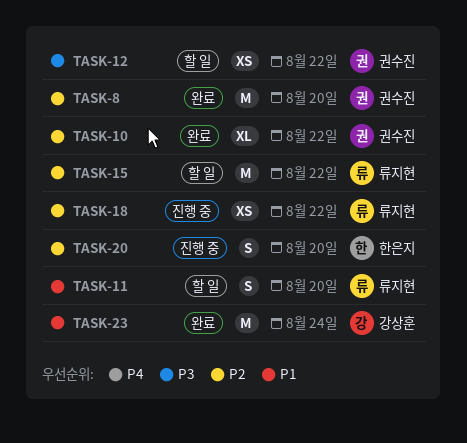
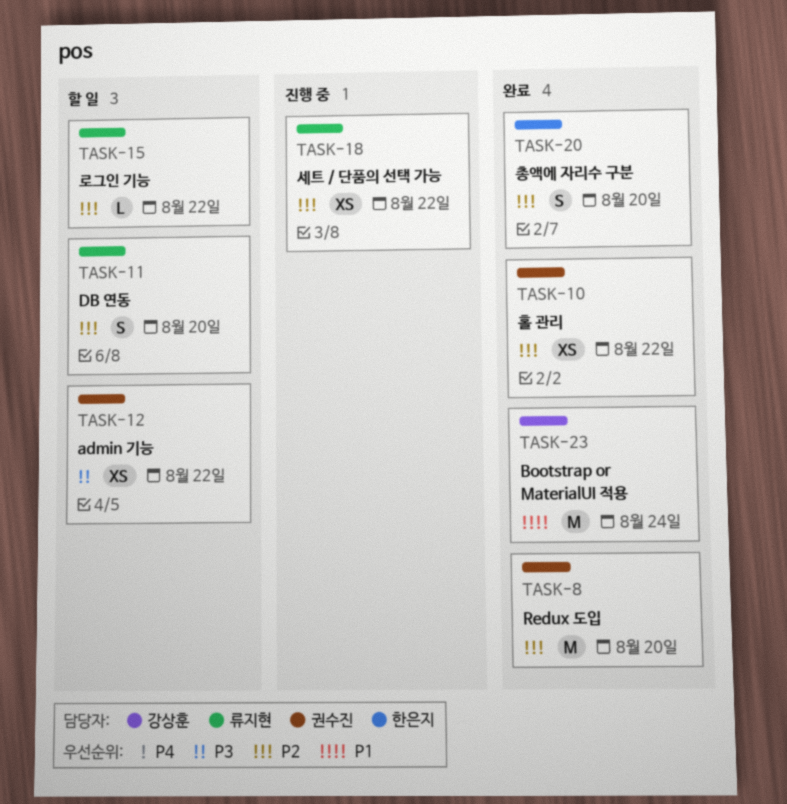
TASK-10, estimate: XL -> XS
TASK-11, priority: P1 -> P2
TASK-15, estimate: M -> L
TASK-20, status: 진행 중 -> 완료

